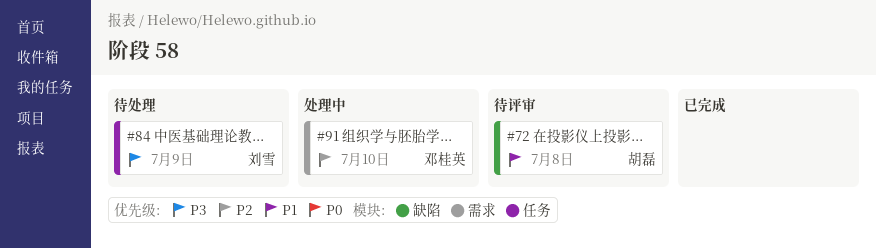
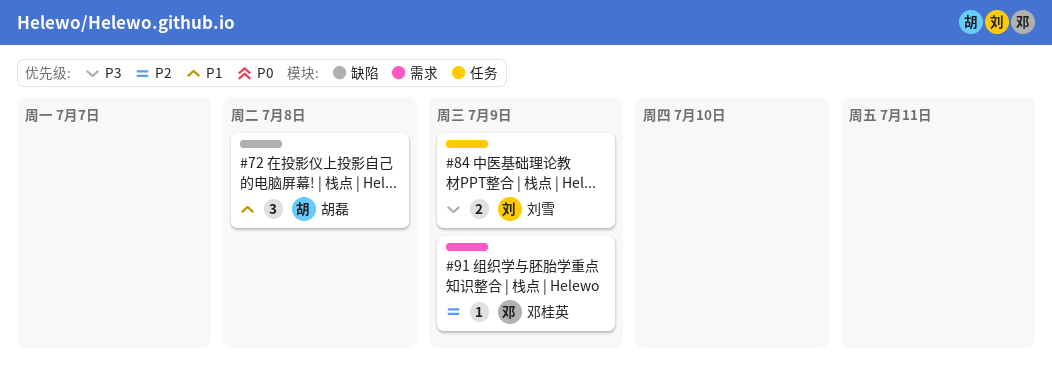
#91, due: Jul 10 -> Jul 9

